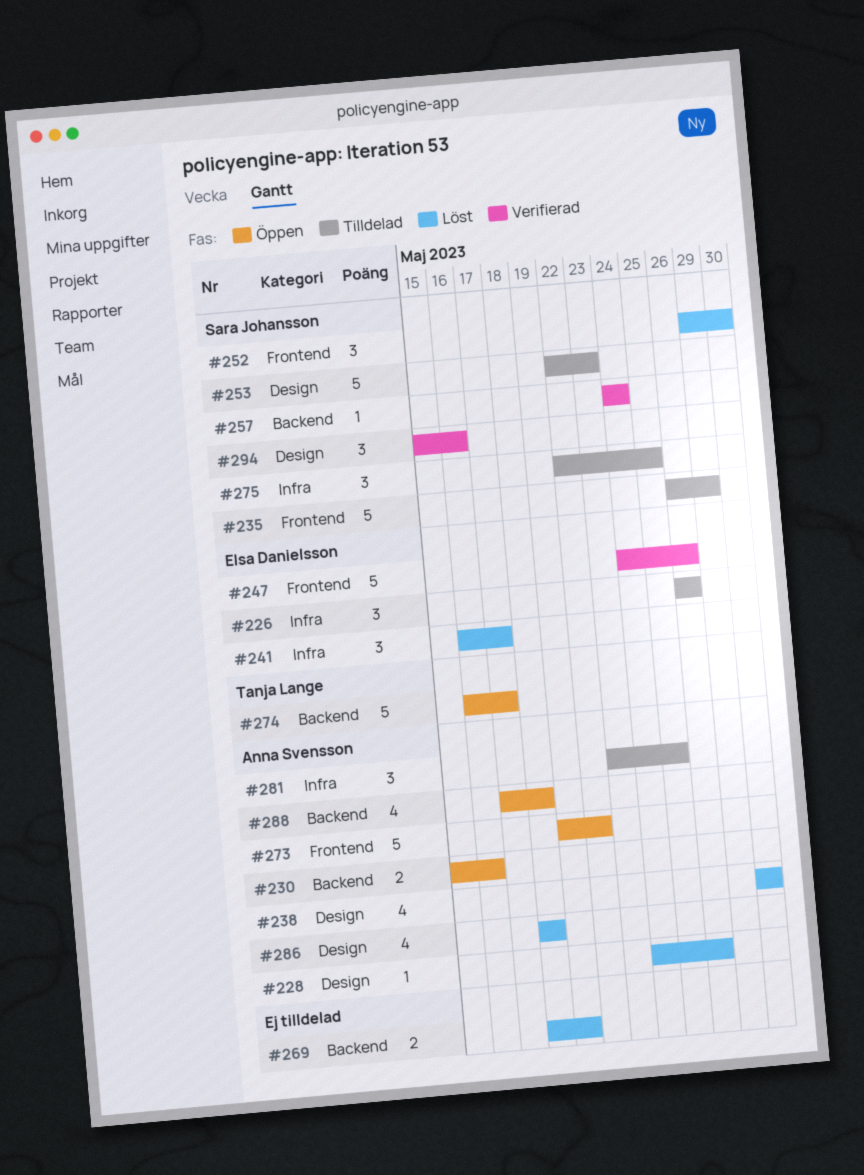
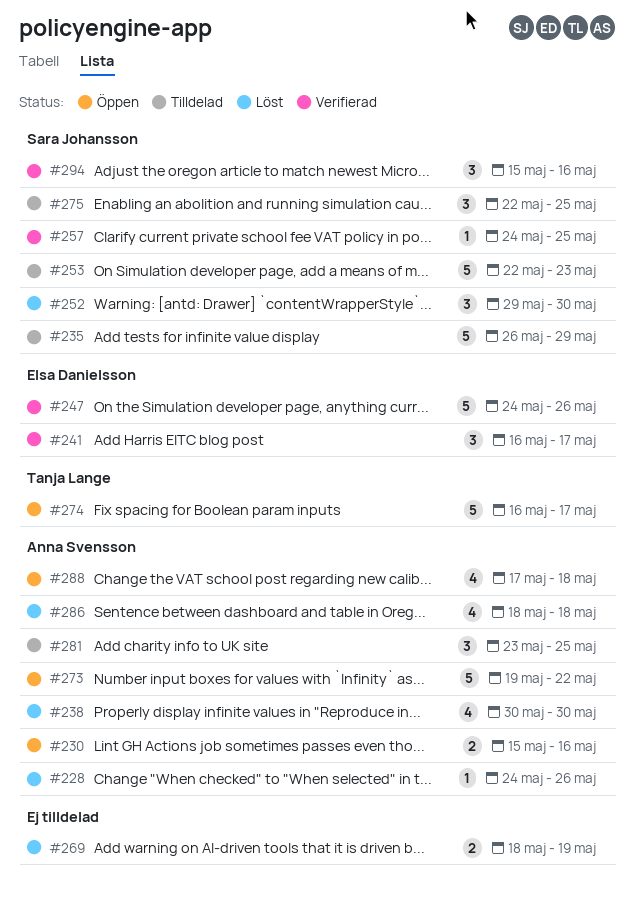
#226: present -> none
#241, status: Löst -> Verifierad
#257, due: May 24 -> May 25

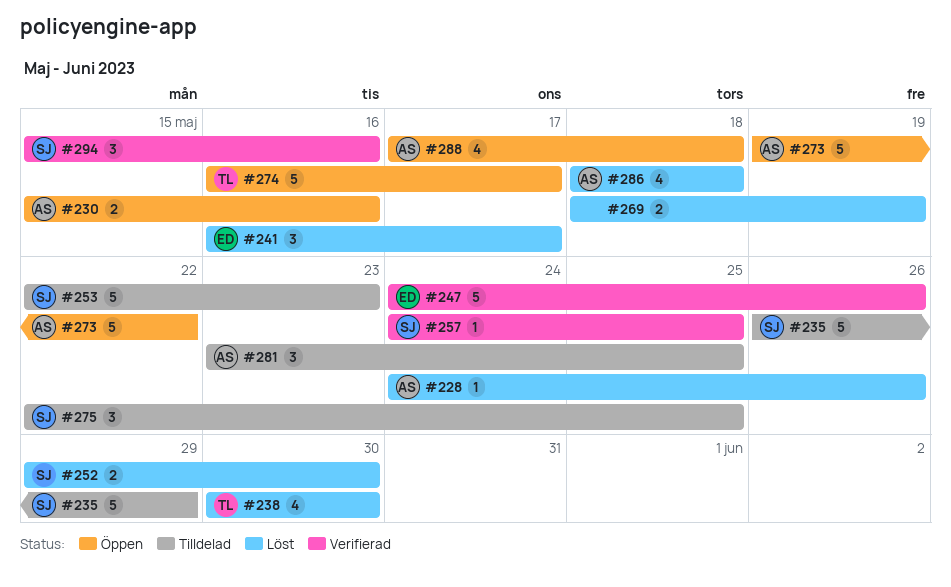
#238, owner: Anna Svensson -> Tanja Lange
#241, status: Verifierad -> Löst
#252, estimate: 3 -> 2

